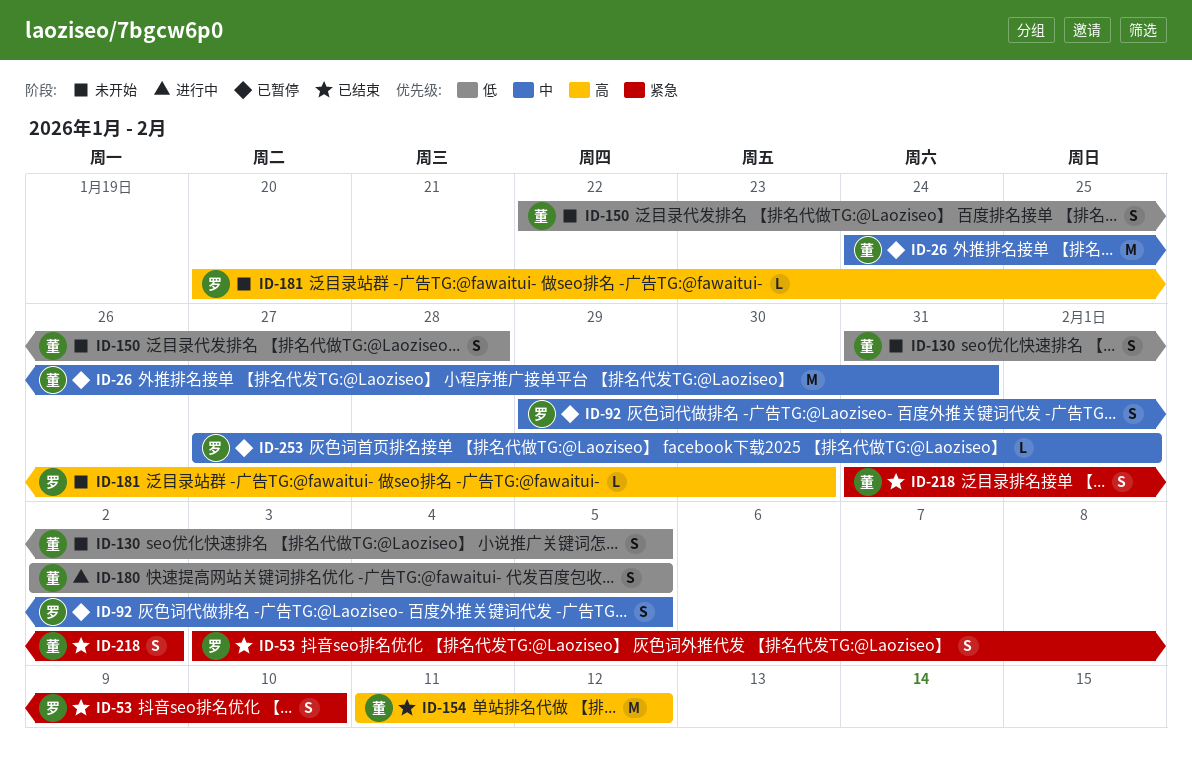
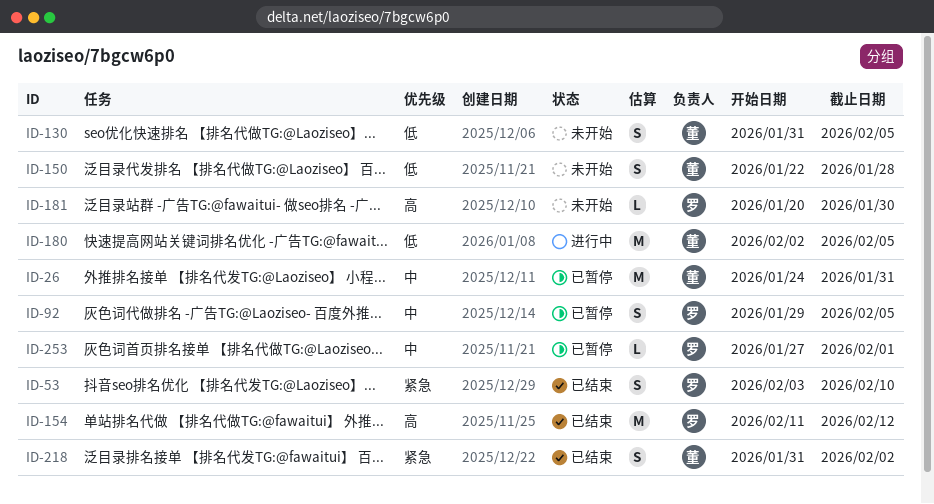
ID-154, owner: 董 -> 罗
ID-180, estimate: S -> M

